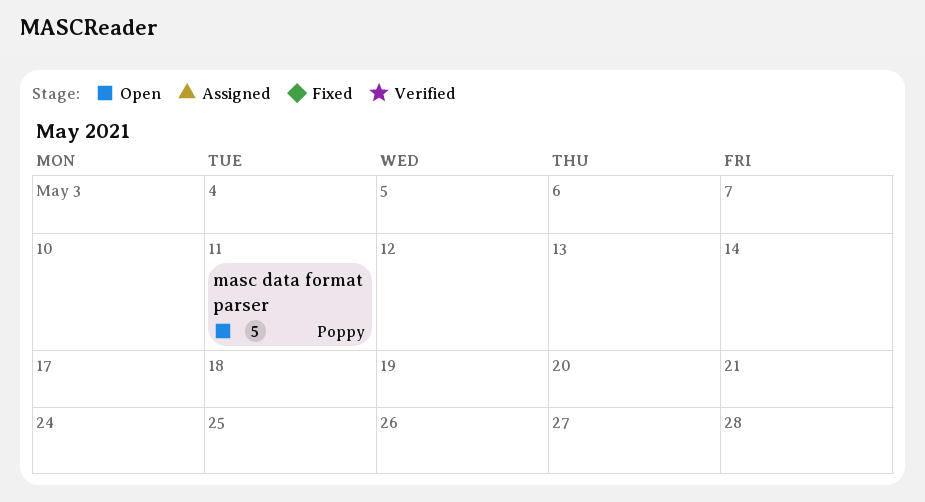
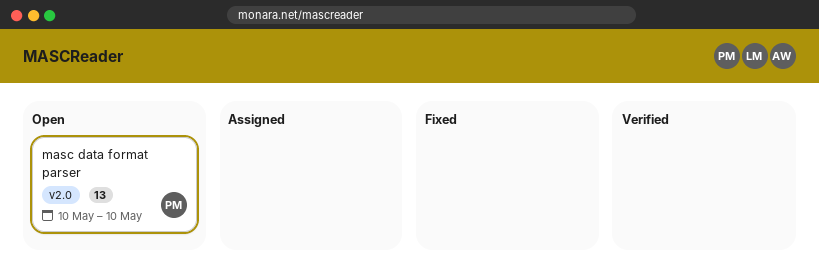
masc data format parser, estimate: 5 -> 13
masc data format parser, due: May 11 -> May 10

